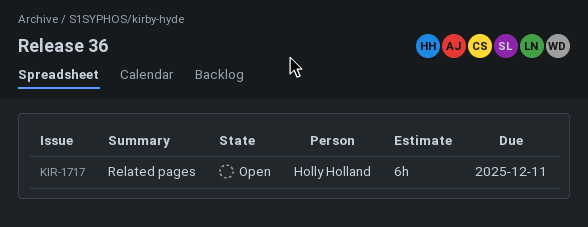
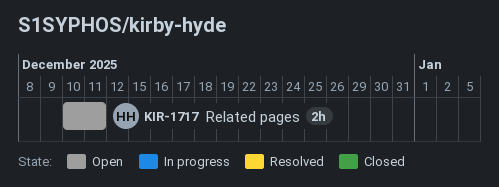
KIR-1717, estimate: 6h -> 2h

